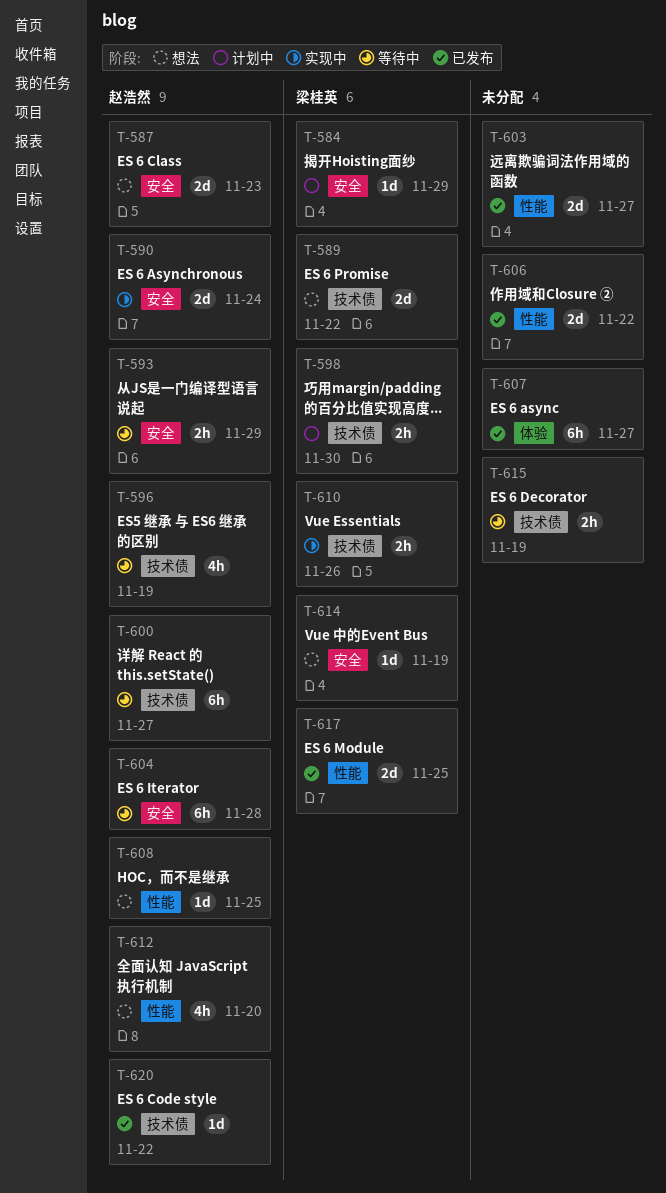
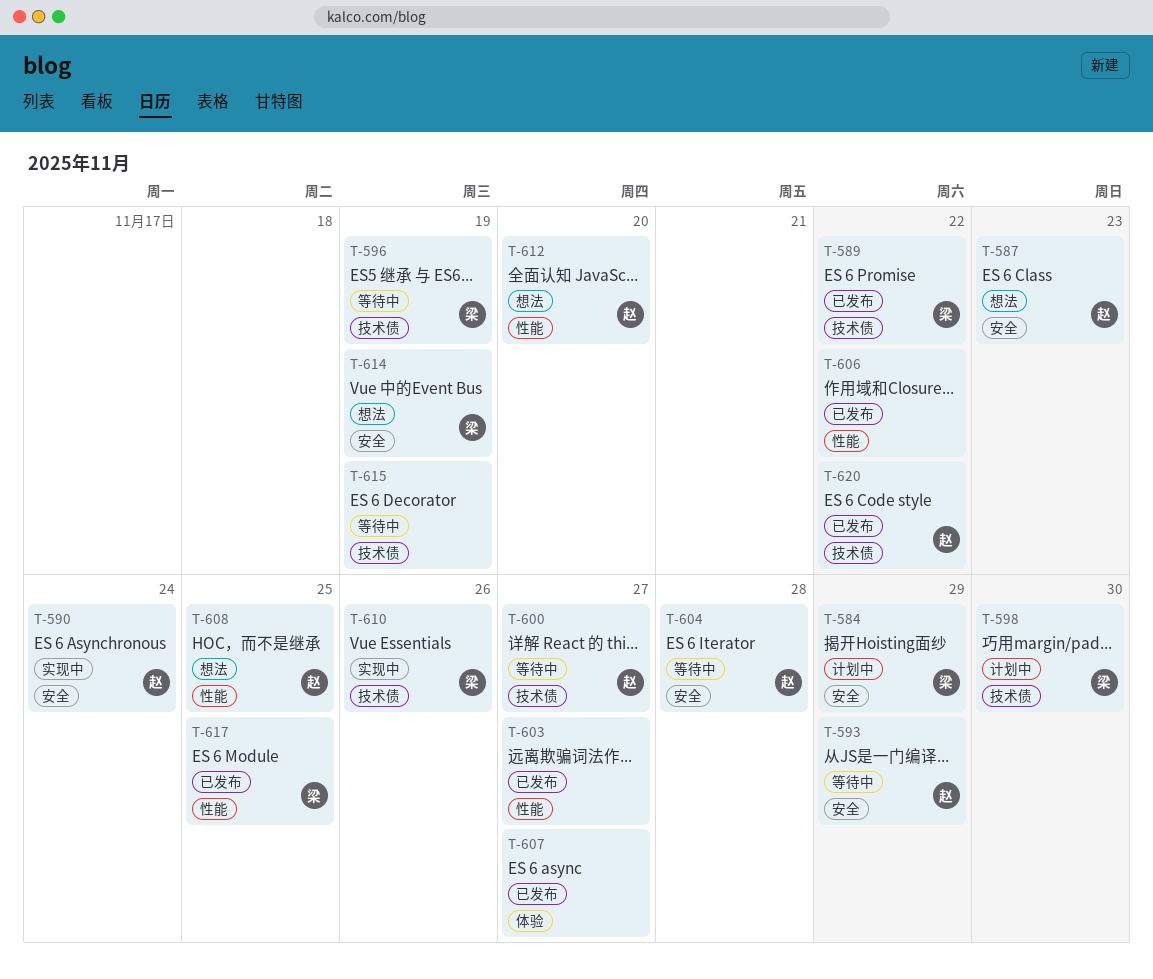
T-589, status: 想法 -> 已发布
T-596, owner: 赵浩然 -> 梁桂英

